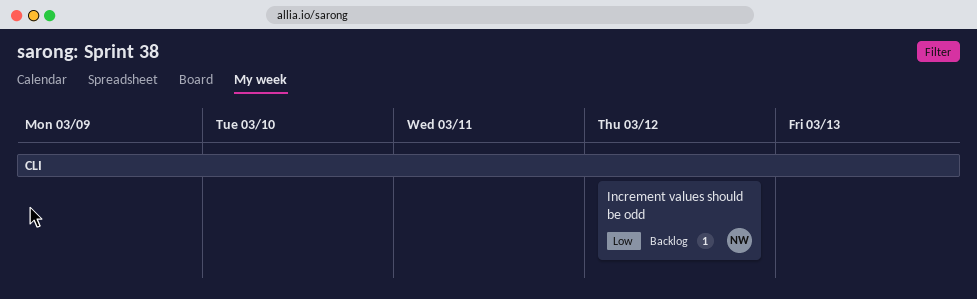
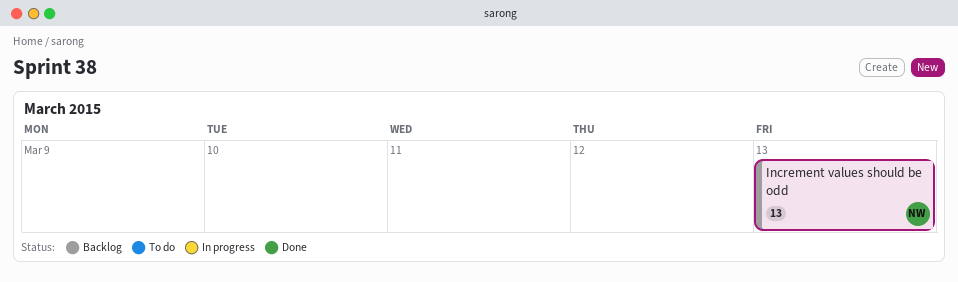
Increment values should be odd, estimate: 1 -> 13
Increment values should be odd, due: Mar 12 -> Mar 13

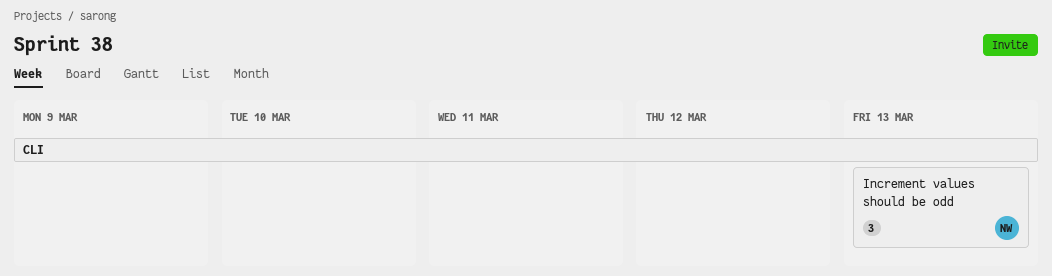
Increment values should be odd, estimate: 13 -> 3

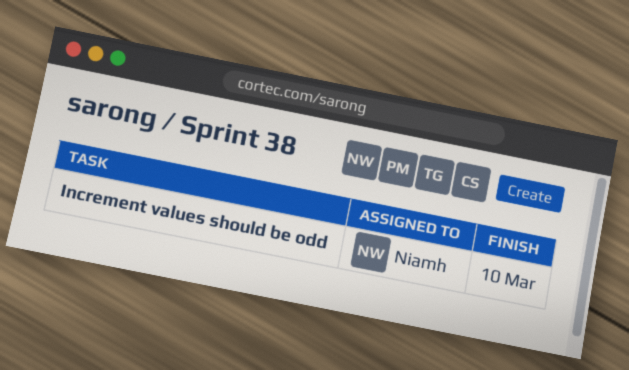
Increment values should be odd, due: Mar 13 -> Mar 10

